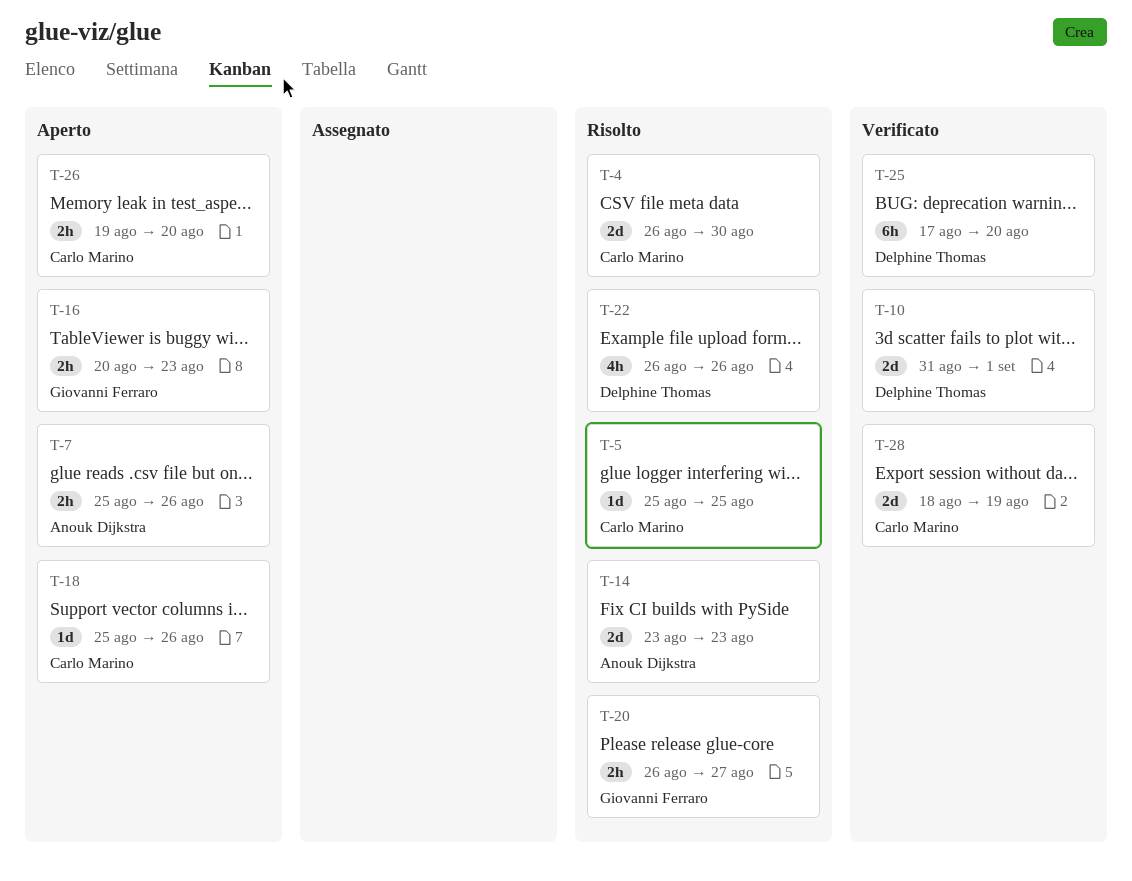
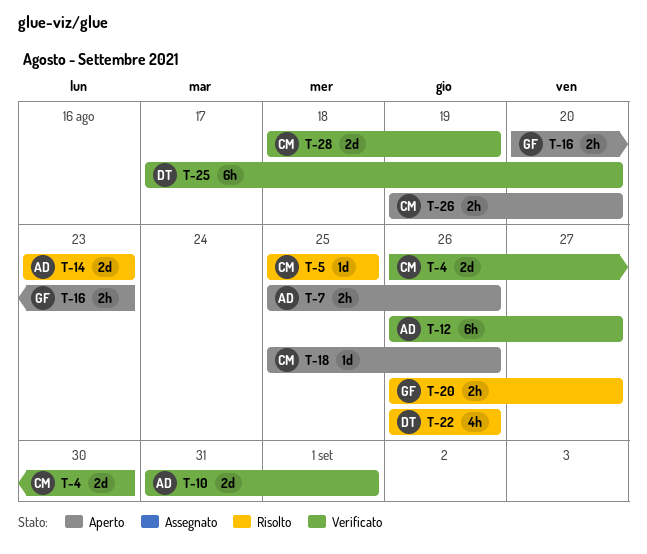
T-4, status: Risolto -> Verificato
T-10, owner: Delphine Thomas -> Anouk Dijkstra
T-12: none -> present

